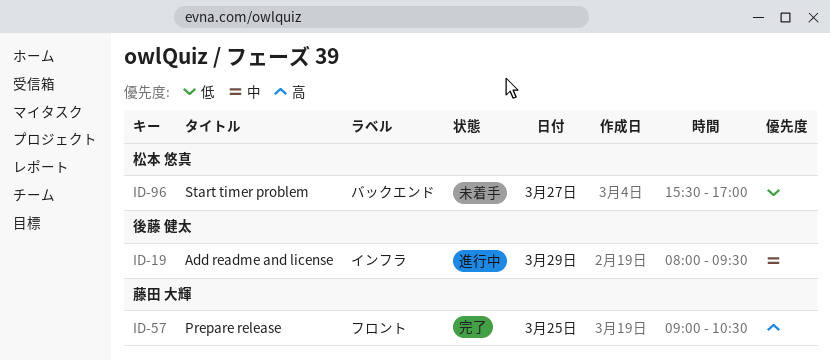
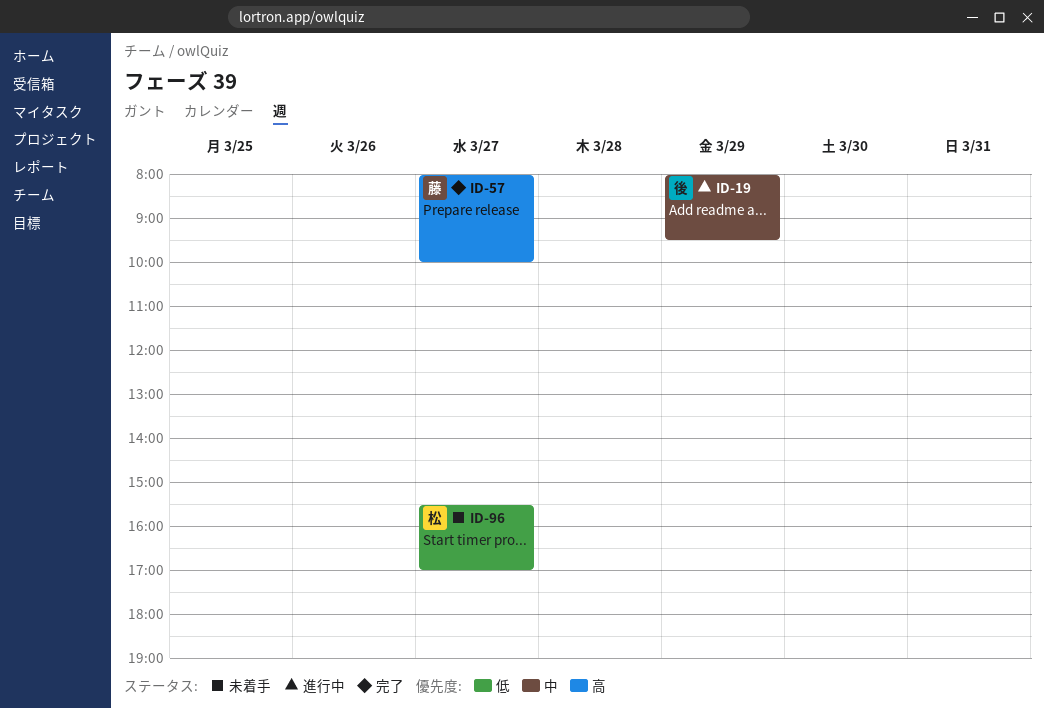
ID-57, day: Mar 25 -> Mar 27
ID-57, begins: 09:00 -> 08:00
ID-57, ends: 10:30 -> 10:00

